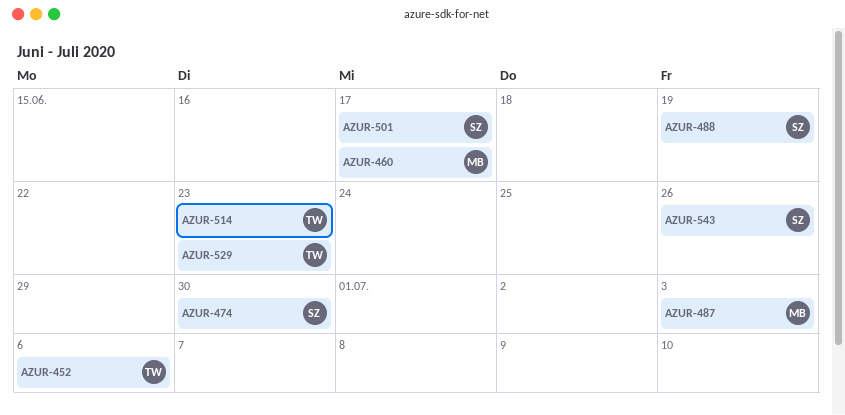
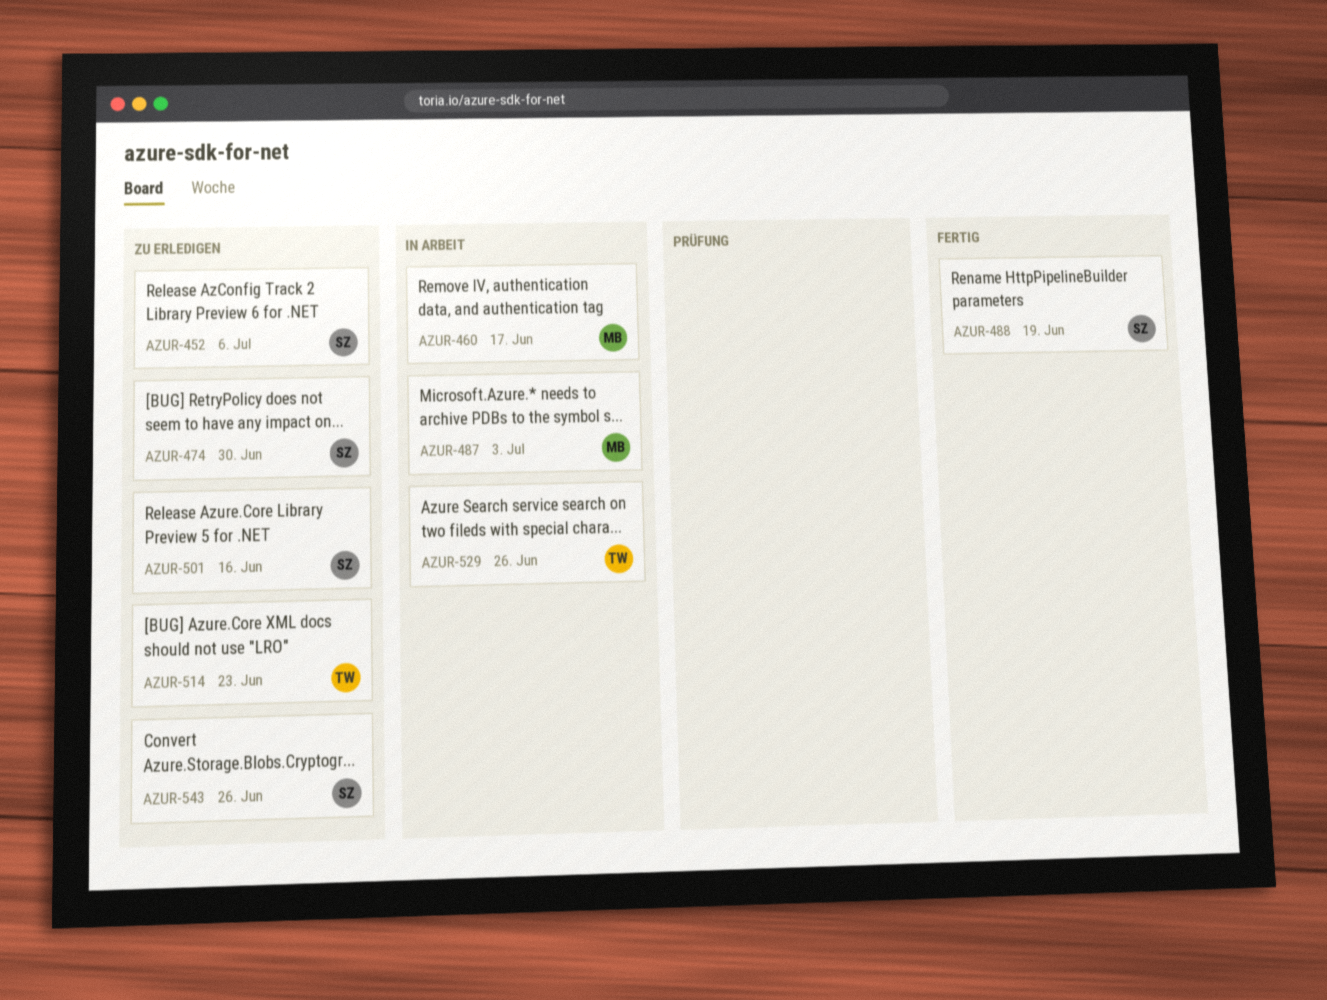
AZUR-452, owner: TW -> SZ
AZUR-501, due: Jun 17 -> Jun 16
AZUR-529, due: Jun 23 -> Jun 26

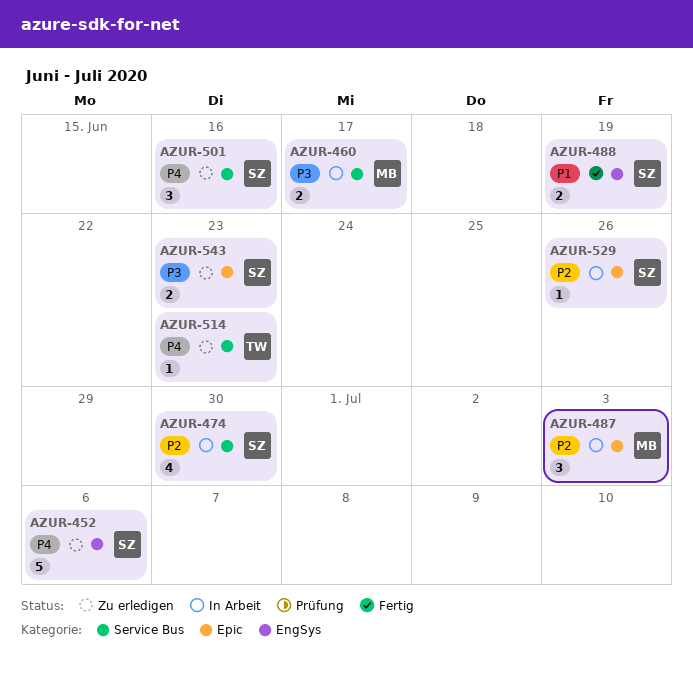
AZUR-474, status: Zu erledigen -> In Arbeit
AZUR-529, owner: TW -> SZ
AZUR-543, due: Jun 26 -> Jun 23

